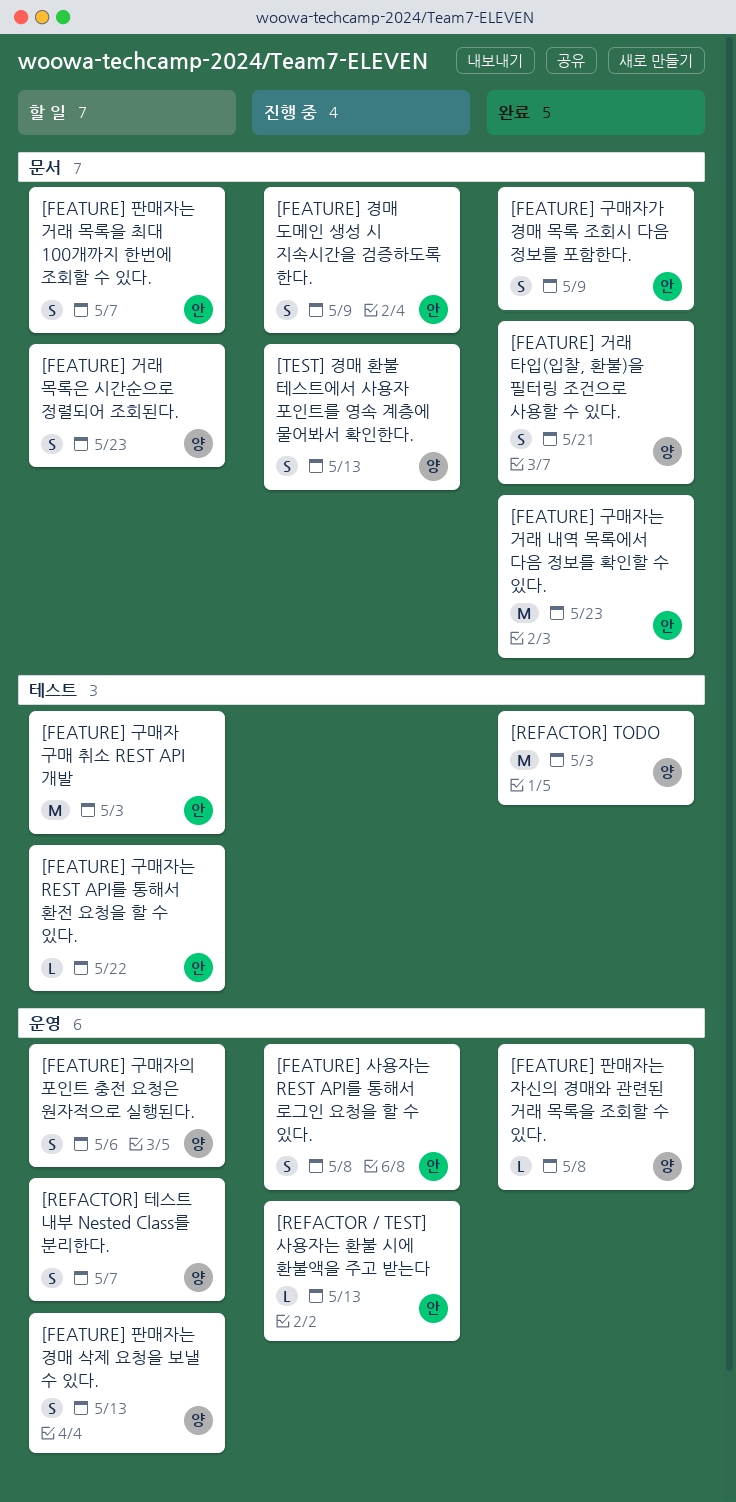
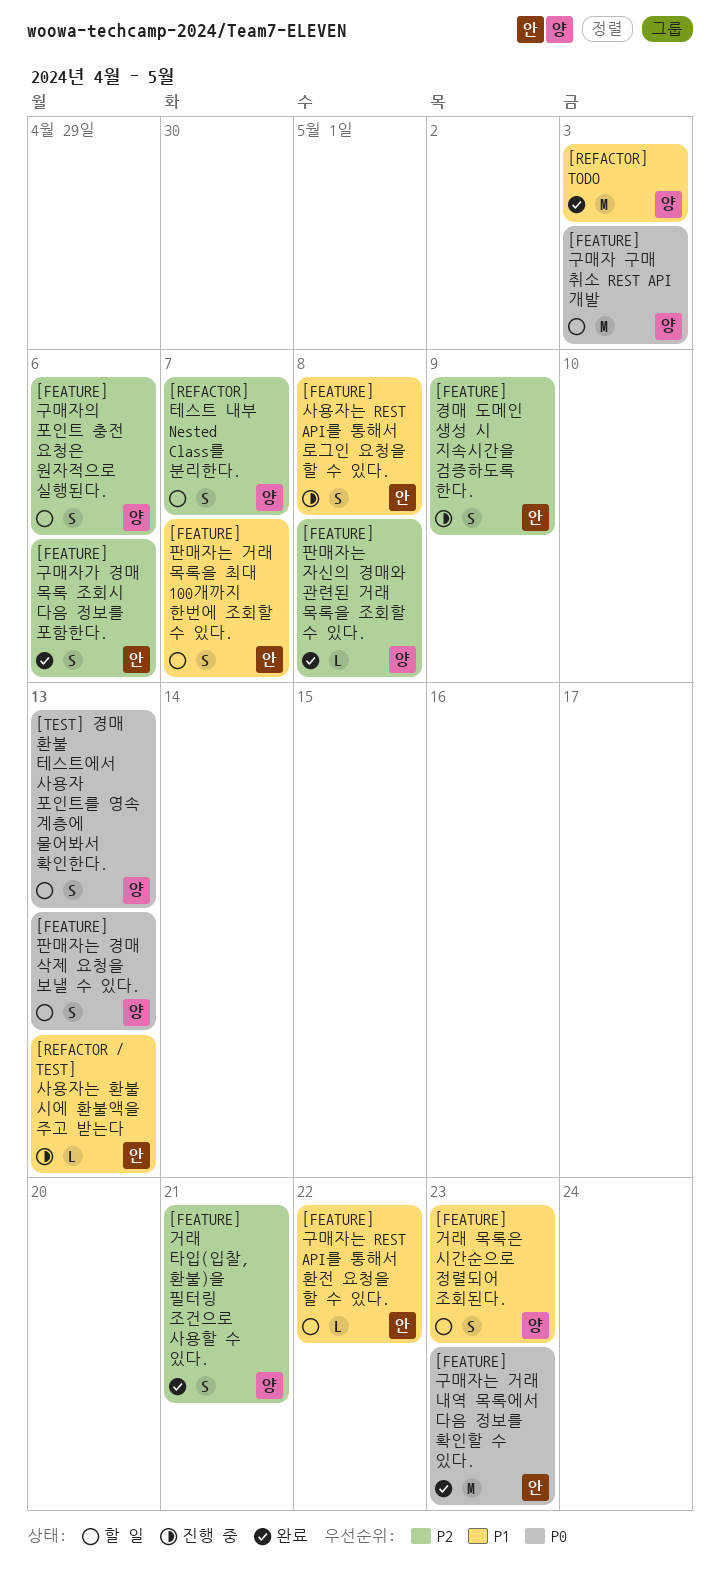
[FEATURE] 구매자 구매 취소 REST API 개발, owner: 안 -> 양
[FEATURE] 구매자가 경매 목록 조회시 다음 정보를 포함한다., due: May 9 -> May 6
[TEST] 경매 환불 테스트에서 사용자 포인트를 영속 계층에 물어봐서 확인한다., status: 진행 중 -> 할 일

